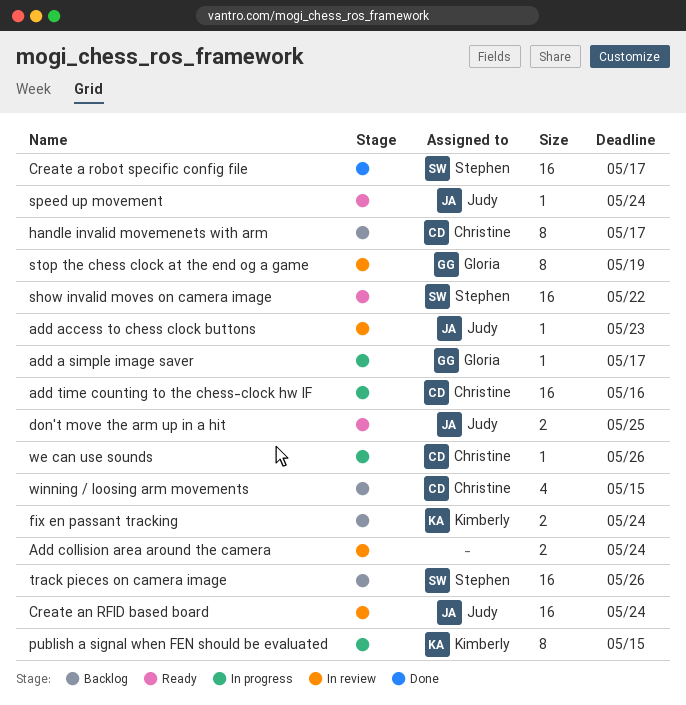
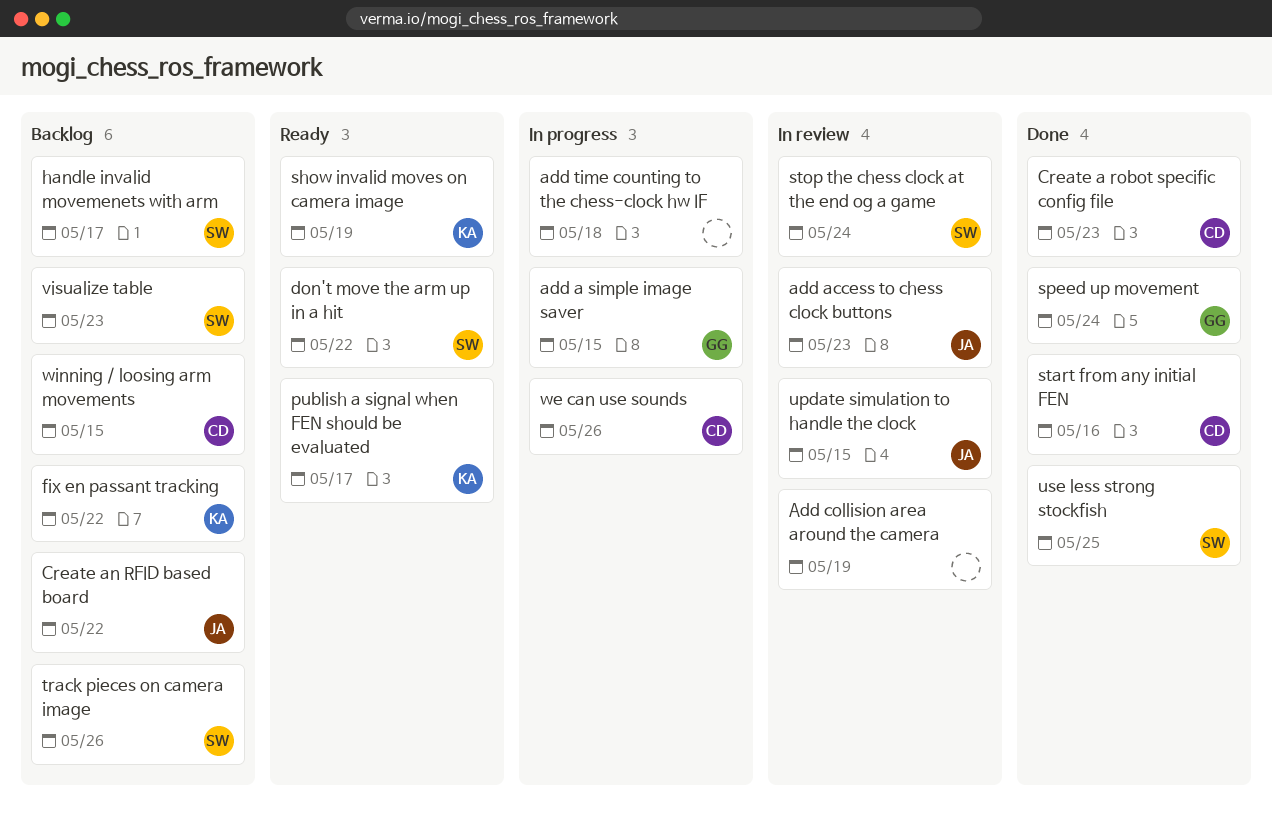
add a simple image saver, due: May 17 -> May 15
Add collision area around the camera, due: May 24 -> May 19
add time counting to the chess-clock hw IF, owner: Christine -> none
add time counting to the chess-clock hw IF, due: May 16 -> May 18
Create a robot specific config file, owner: Stephen -> Christine
Create a robot specific config file, due: May 17 -> May 23
Create an RFID based board, status: In review -> Backlog
Create an RFID based board, due: May 24 -> May 22
don't move the arm up in a hit, owner: Judy -> Stephen
don't move the arm up in a hit, due: May 25 -> May 22
fix en passant tracking, due: May 24 -> May 22
handle invalid movemenets with arm, owner: Christine -> Stephen
publish a signal when FEN should be evaluated, status: In progress -> Ready
publish a signal when FEN should be evaluated, due: May 15 -> May 17
show invalid moves on camera image, owner: Stephen -> Kimberly
show invalid moves on camera image, due: May 22 -> May 19
speed up movement, status: Ready -> Done
speed up movement, owner: Judy -> Gloria
start from any initial FEN: none -> present
stop the chess clock at the end og a game, owner: Gloria -> Stephen
stop the chess clock at the end og a game, due: May 19 -> May 24
update simulation to handle the clock: none -> present
use less strong stockfish: none -> present
visualize table: none -> present

